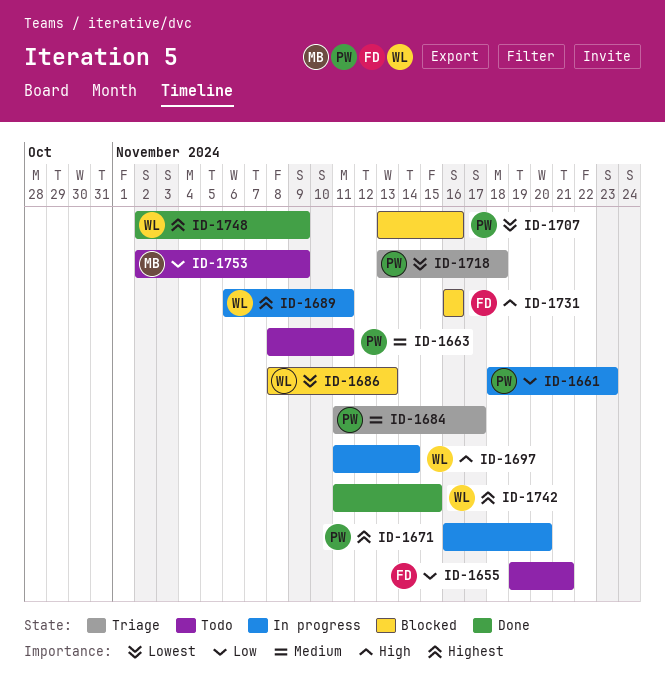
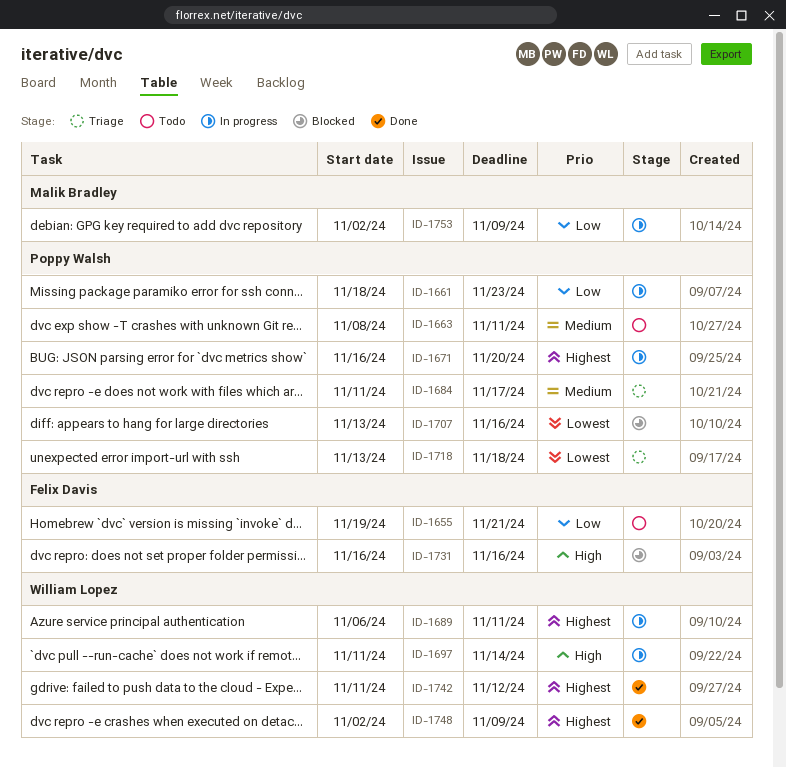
ID-1686: present -> none
ID-1742, due: Nov 15 -> Nov 12
ID-1753, status: Todo -> In progress

